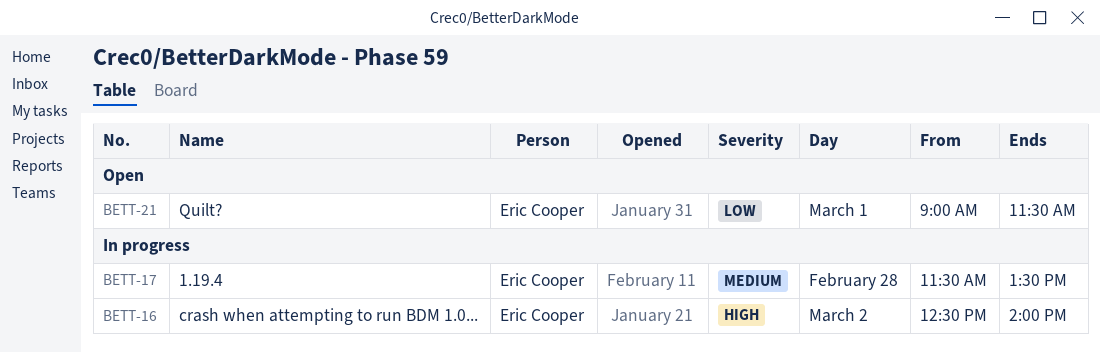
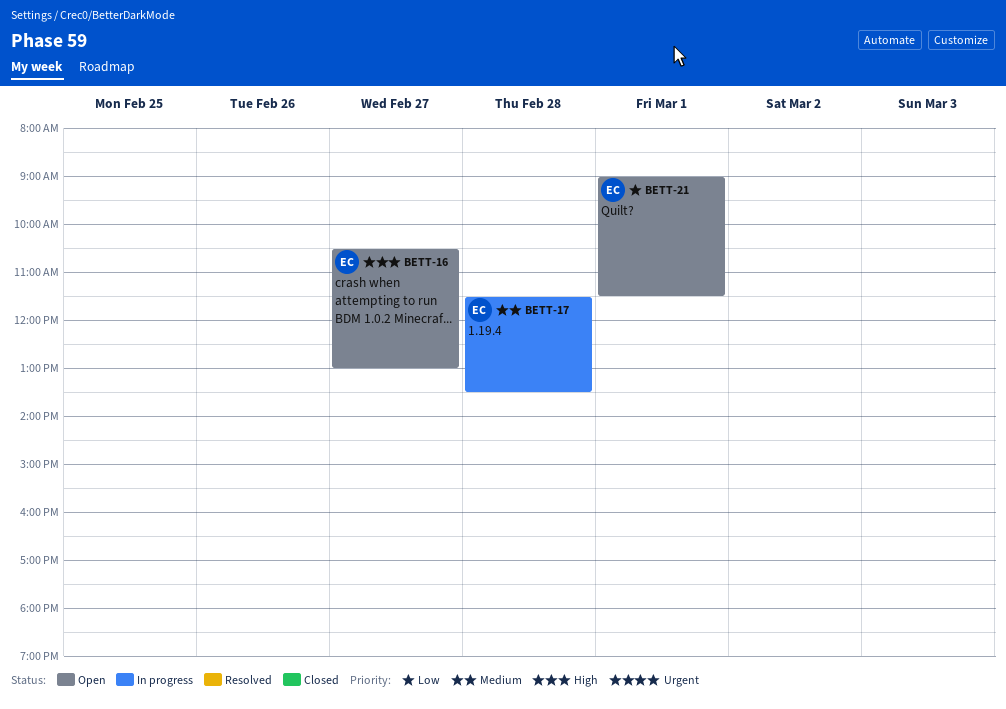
BETT-16, status: In progress -> Open
BETT-16, day: Mar 2 -> Feb 27
BETT-16, begins: 12:30 -> 10:30
BETT-16, ends: 14:00 -> 13:00

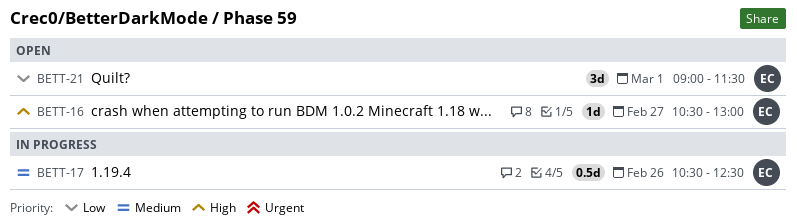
BETT-17, day: Feb 28 -> Feb 26
BETT-17, begins: 11:30 -> 10:30
BETT-17, ends: 13:30 -> 12:30

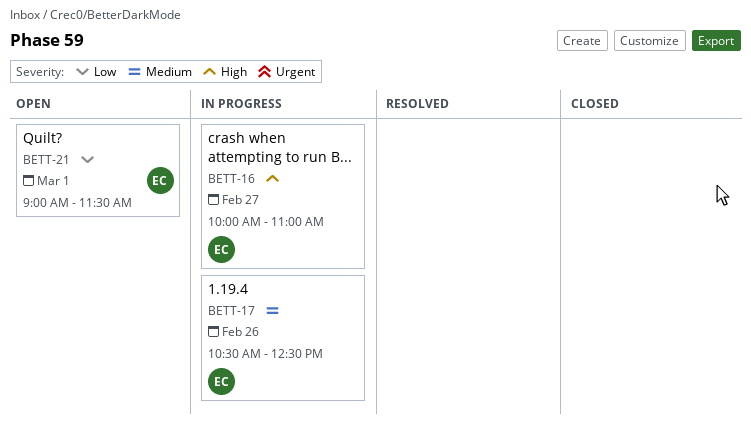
BETT-16, status: Open -> In progress
BETT-16, begins: 10:30 -> 10:00
BETT-16, ends: 13:00 -> 11:00

